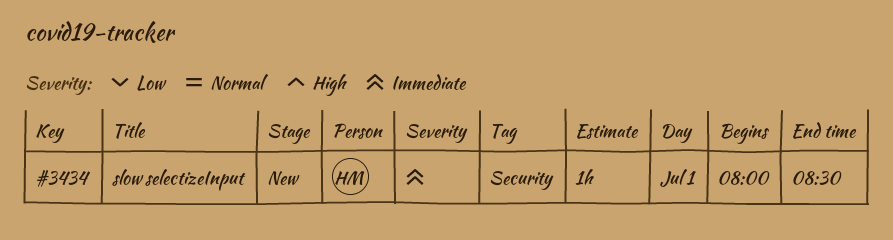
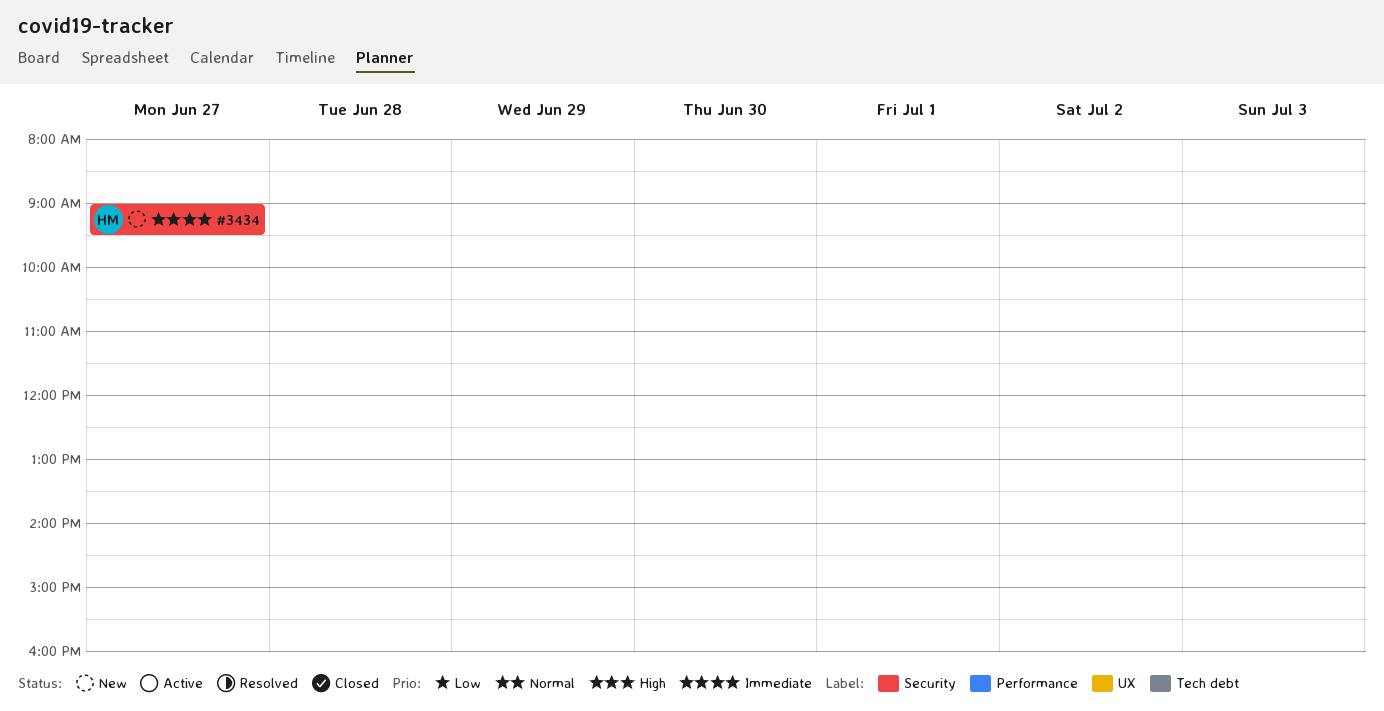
#3434, day: Jul 1 -> Jun 27
#3434, begins: 08:00 -> 09:00
#3434, ends: 08:30 -> 09:30

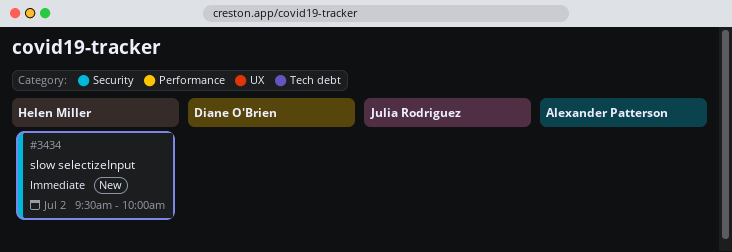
#3434, day: Jun 27 -> Jul 2
#3434, begins: 09:00 -> 09:30
#3434, ends: 09:30 -> 10:00

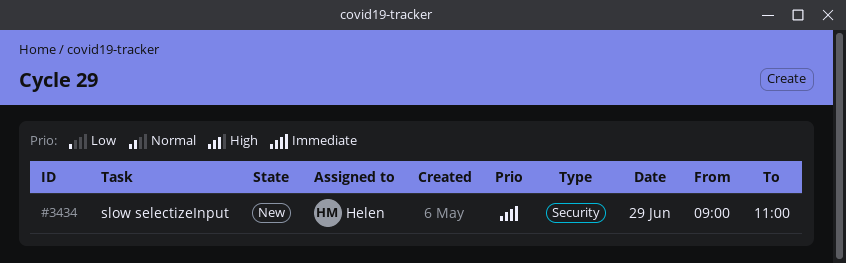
#3434, day: Jul 2 -> Jun 29
#3434, begins: 09:30 -> 09:00
#3434, ends: 10:00 -> 11:00

